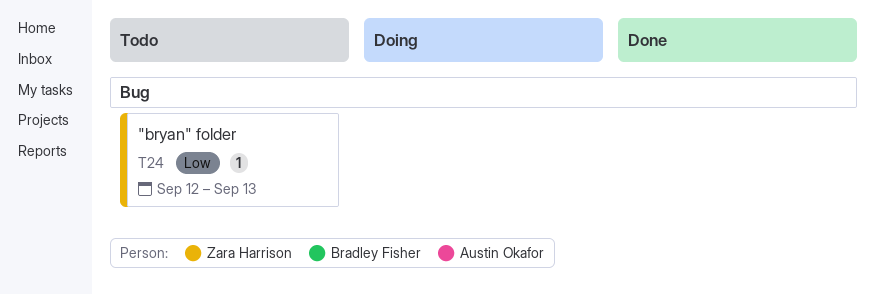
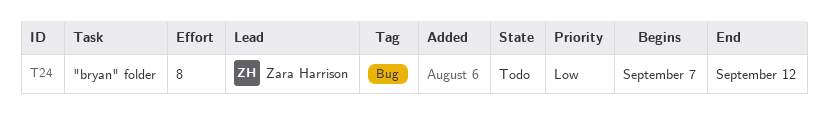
T24, estimate: 1 -> 8
T24, start: Sep 12 -> Sep 7
T24, due: Sep 13 -> Sep 12

